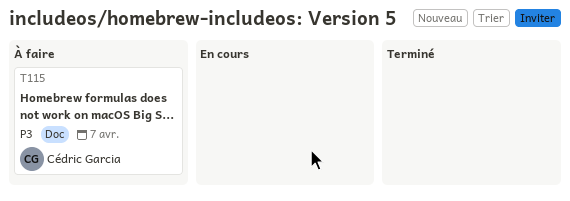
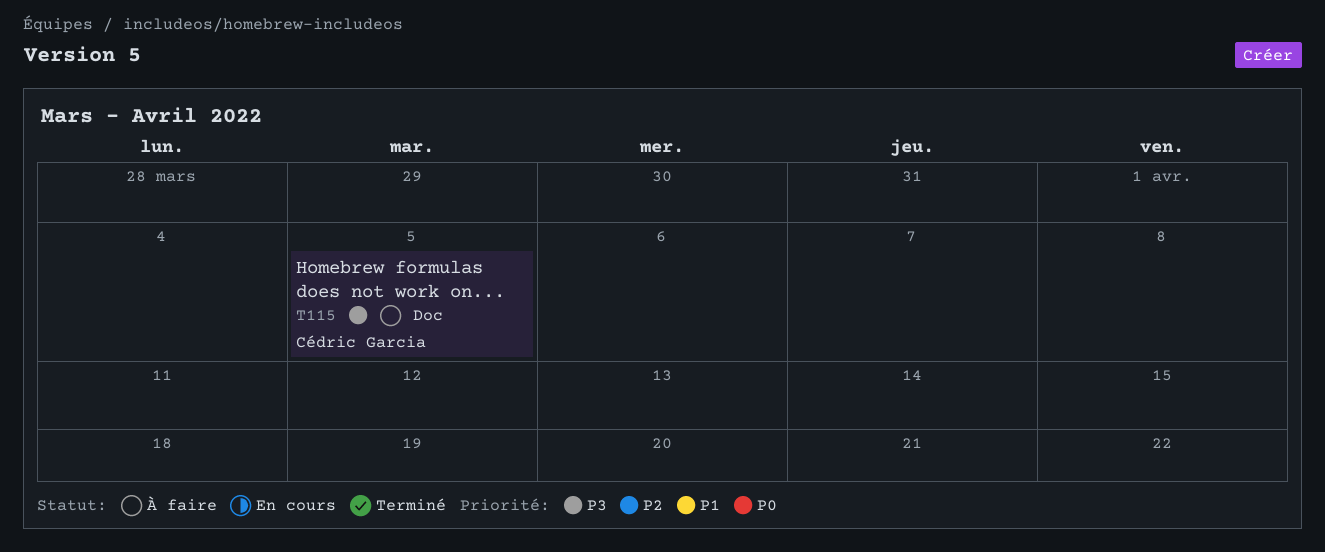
T115, due: Apr 7 -> Apr 5

